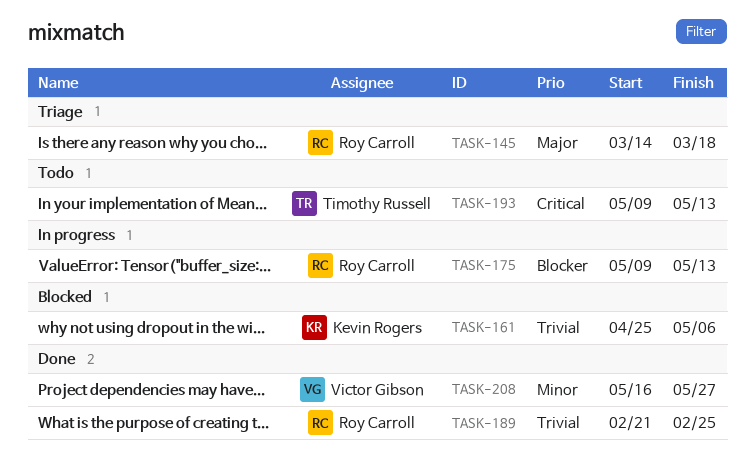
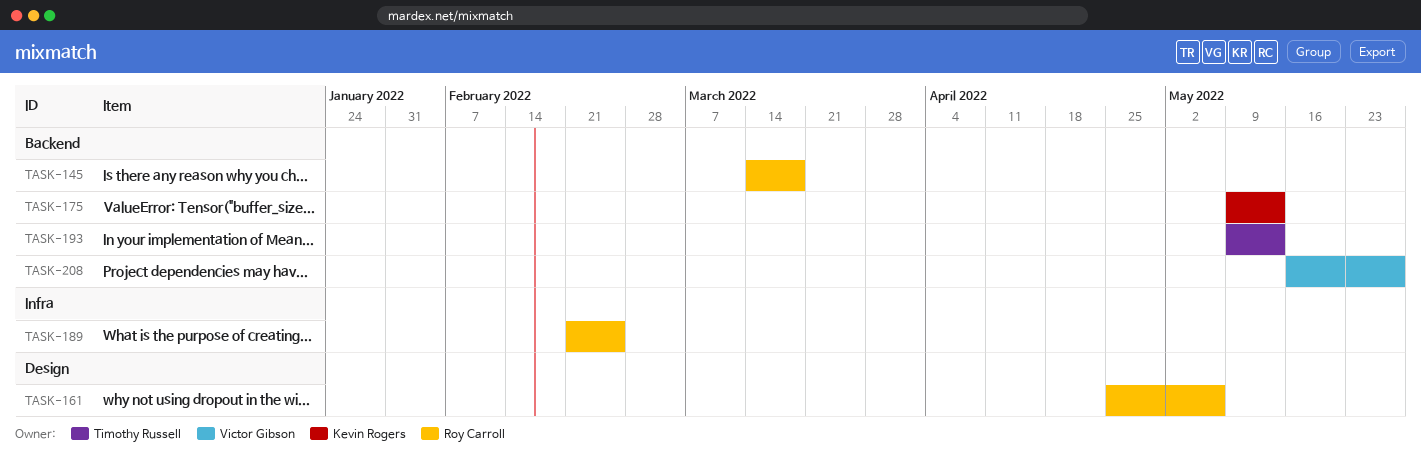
TASK-161, owner: Kevin Rogers -> Roy Carroll
TASK-175, owner: Roy Carroll -> Kevin Rogers

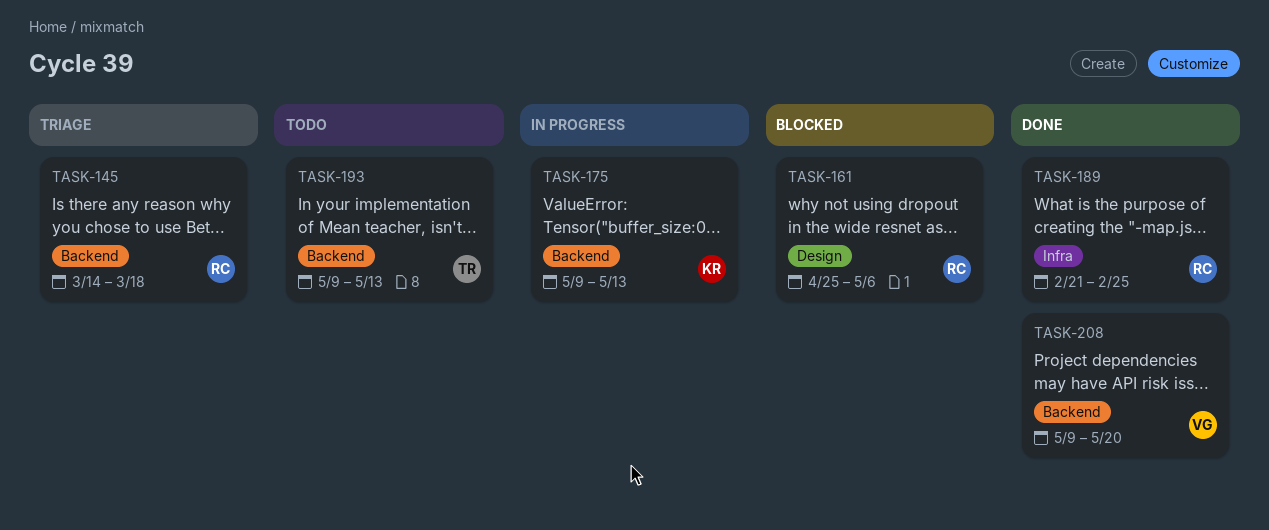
TASK-208, start: May 16 -> May 9
TASK-208, due: May 27 -> May 20

